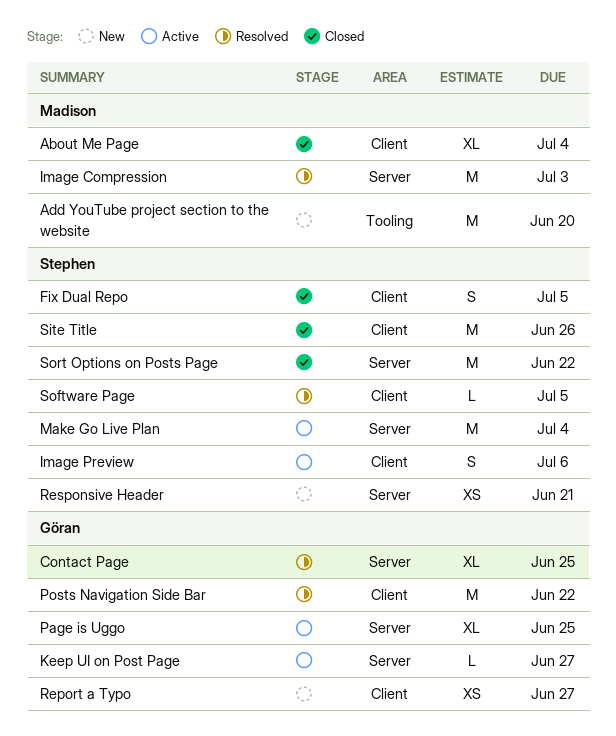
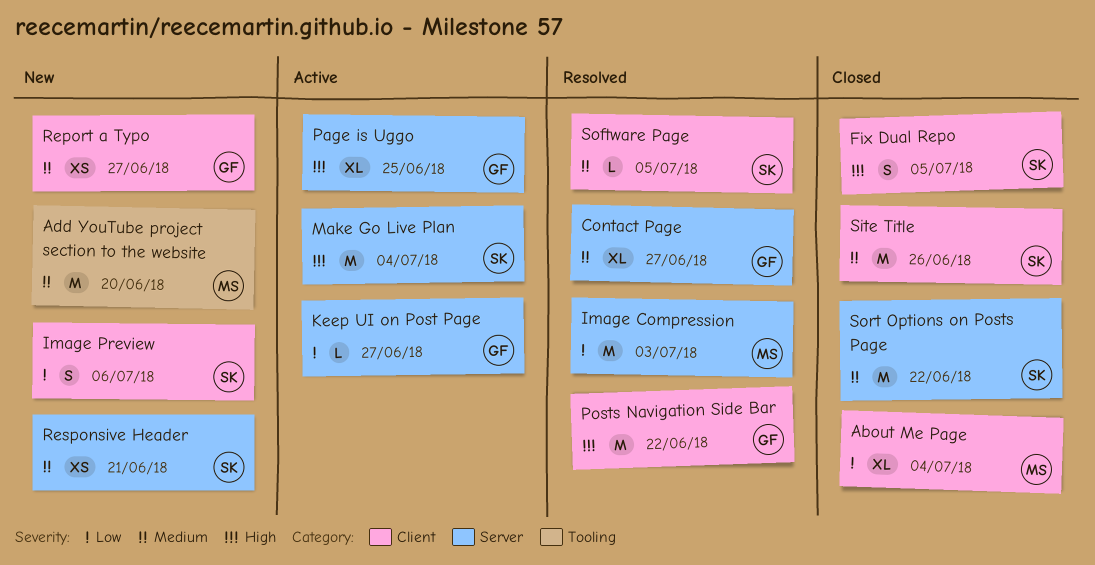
Contact Page, due: Jun 25 -> Jun 27
Image Preview, status: Active -> New

